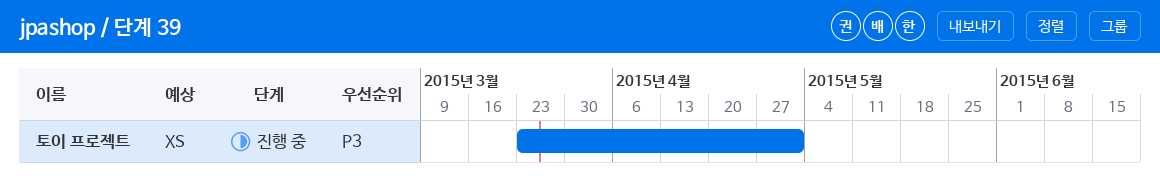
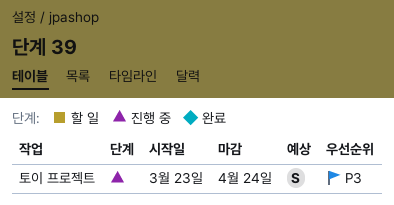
토이 프로젝트, estimate: XS -> S
토이 프로젝트, due: May 1 -> Apr 24

